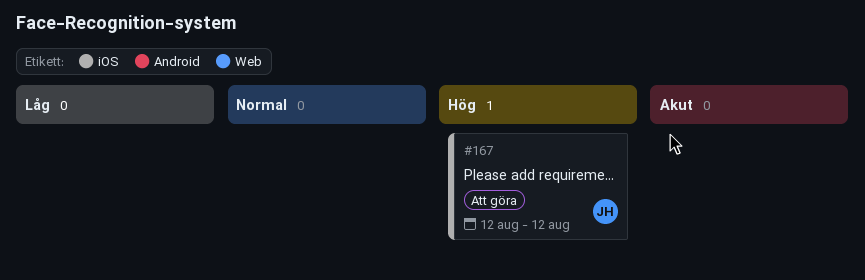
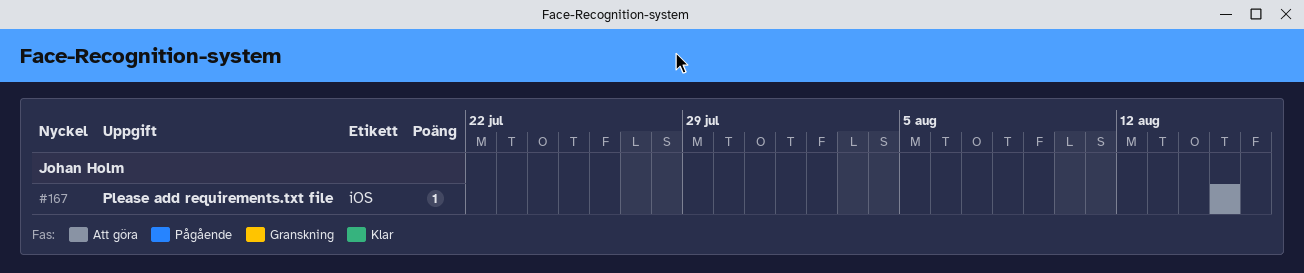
#167, start: Aug 12 -> Aug 15
#167, due: Aug 12 -> Aug 15

